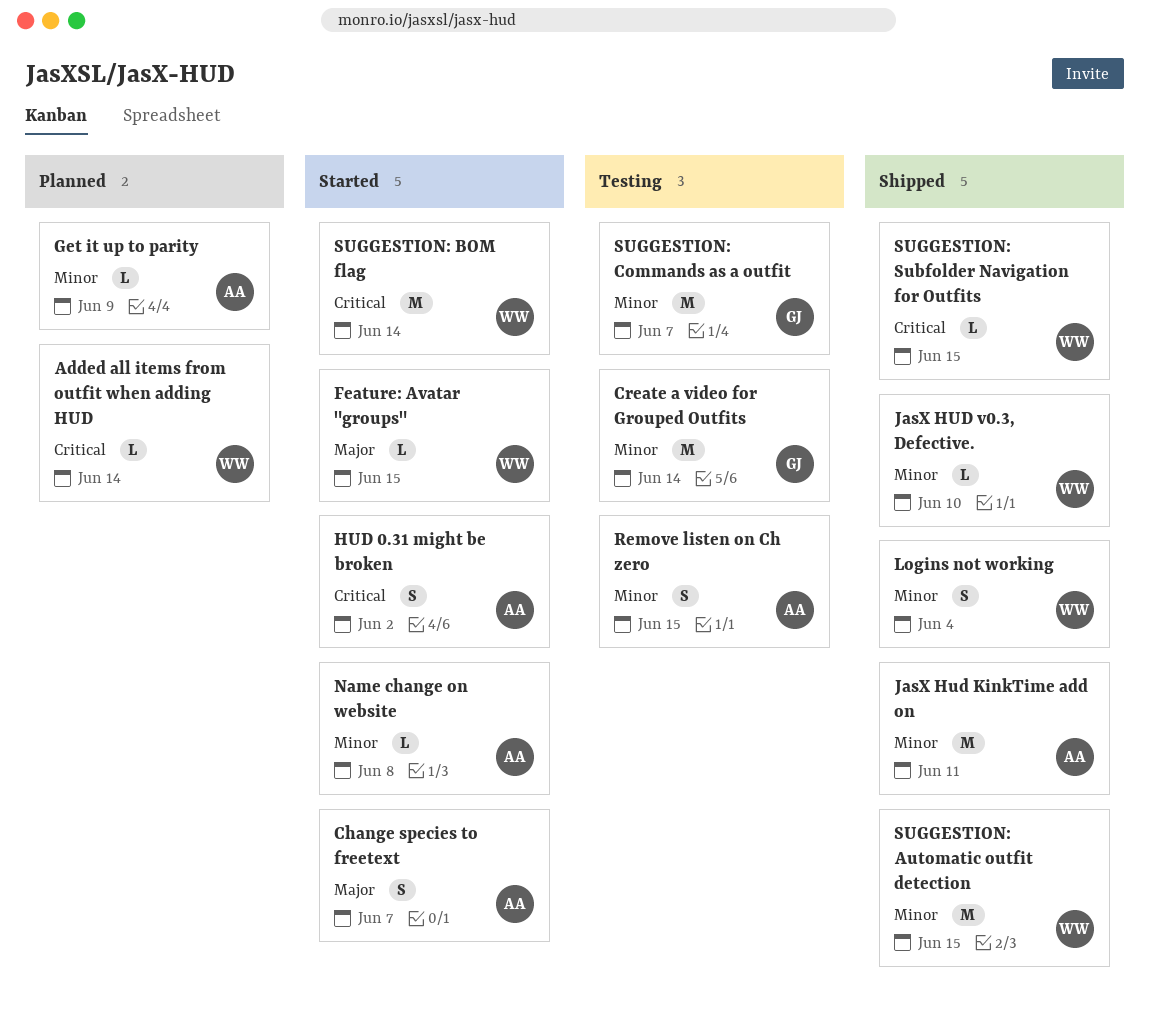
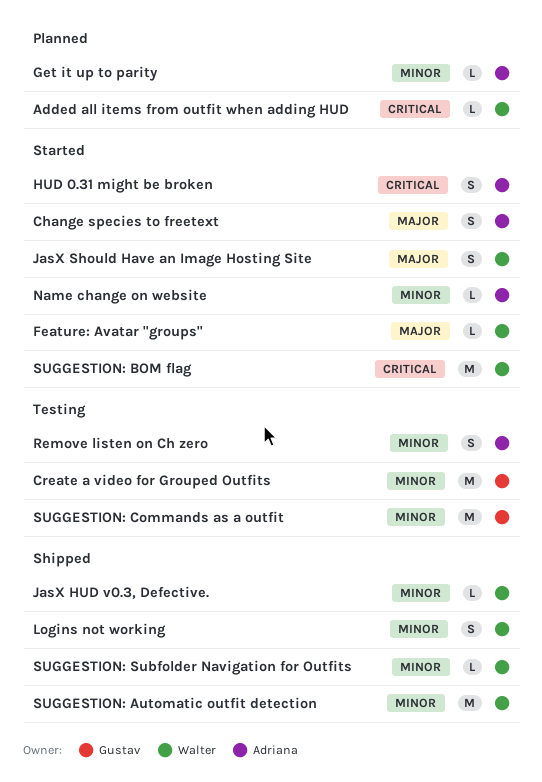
JasX Hud KinkTime add on: present -> none
JasX Should Have an Image Hosting Site: none -> present
SUGGESTION: Subfolder Navigation for Outfits, priority: Critical -> Minor

